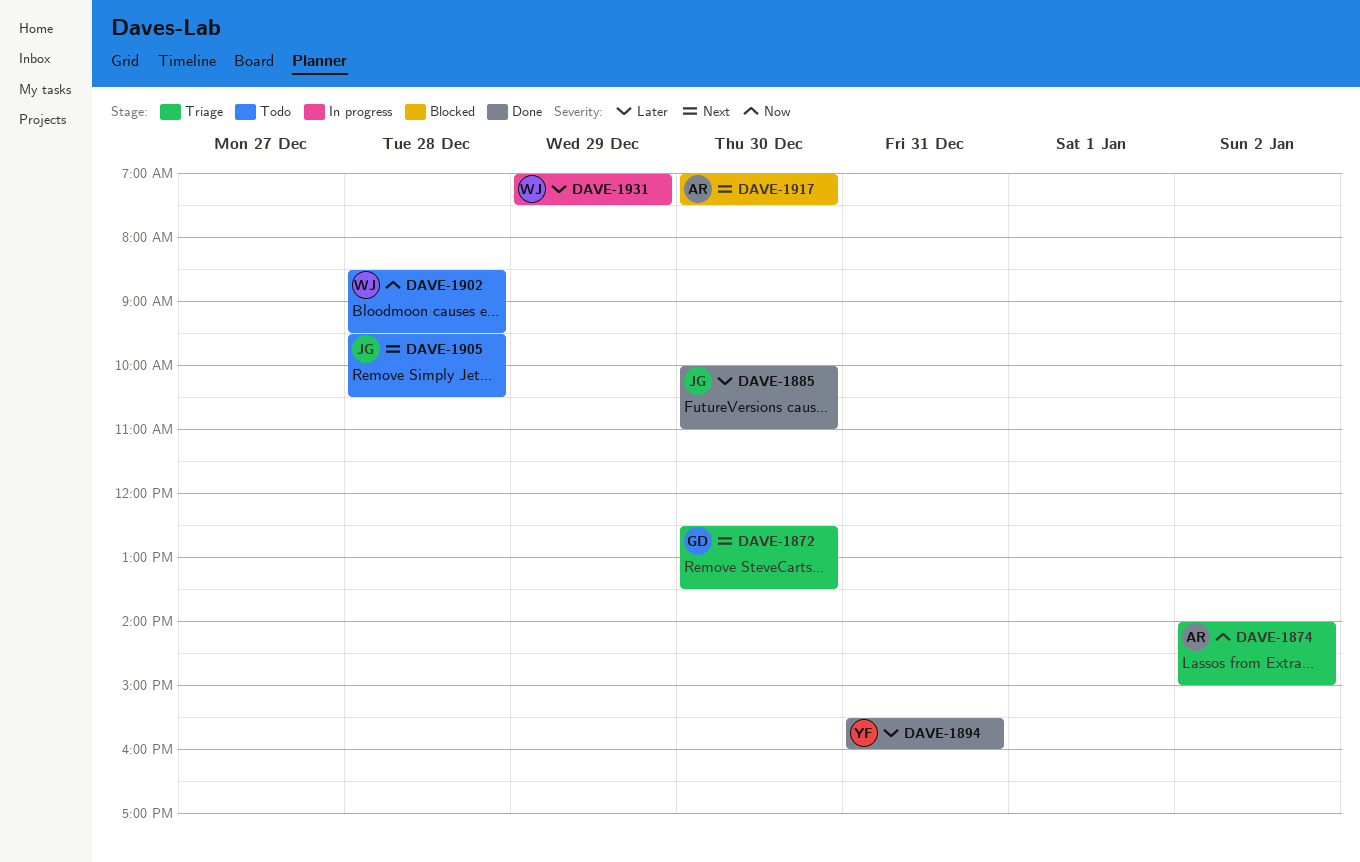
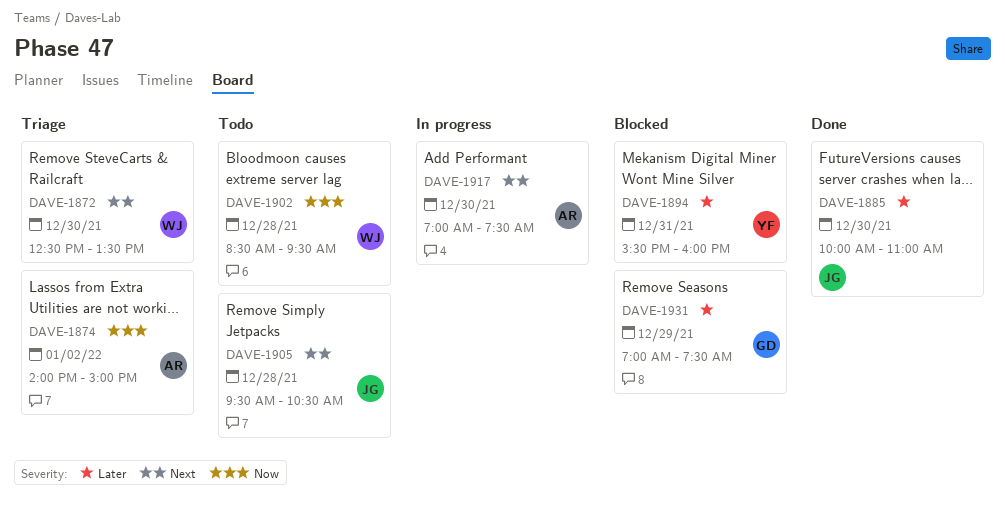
DAVE-1872, owner: GD -> WJ
DAVE-1894, status: Done -> Blocked
DAVE-1917, status: Blocked -> In progress
DAVE-1931, status: In progress -> Blocked
DAVE-1931, owner: WJ -> GD

